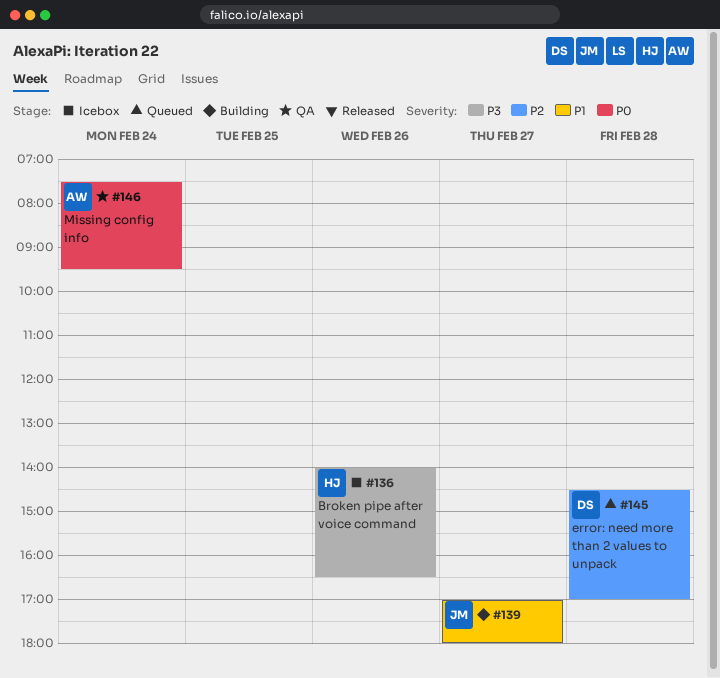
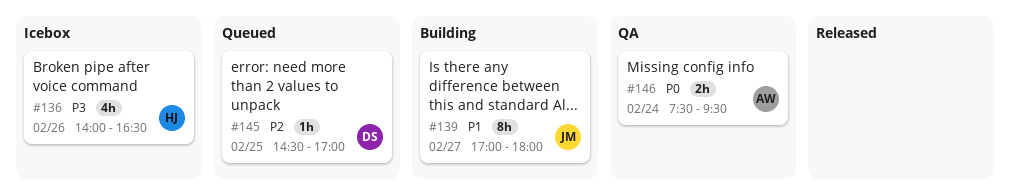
#145, day: Feb 28 -> Feb 25

